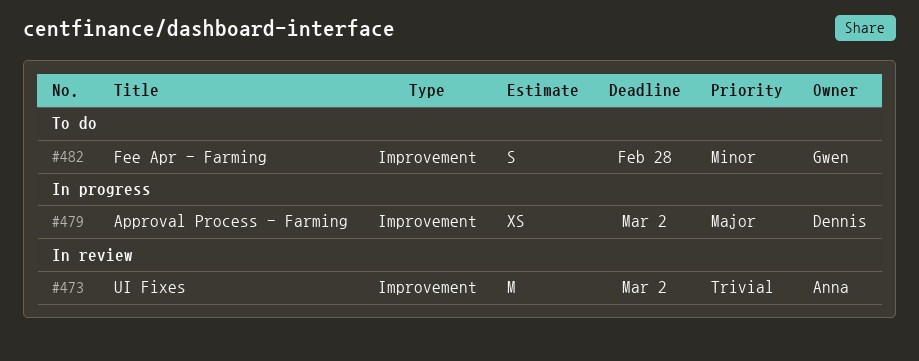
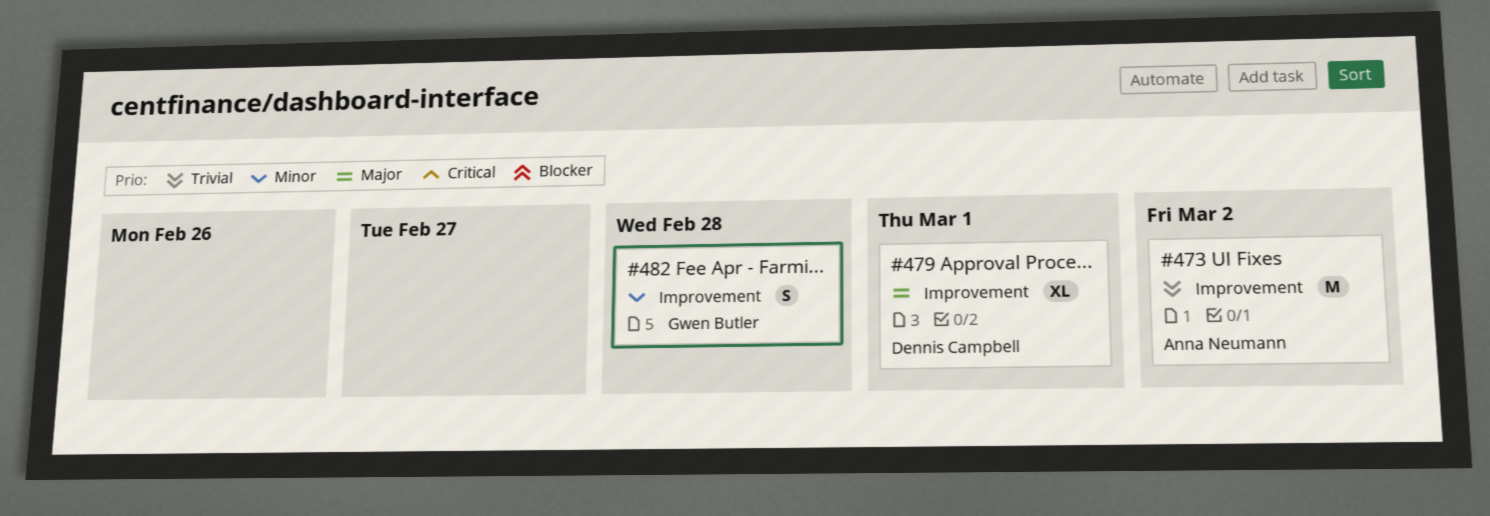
#479, estimate: XS -> XL
#479, due: Mar 2 -> Mar 1

